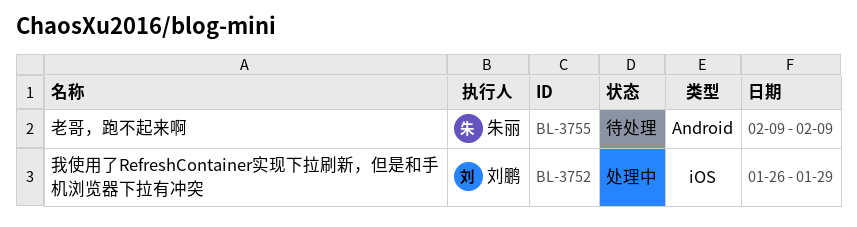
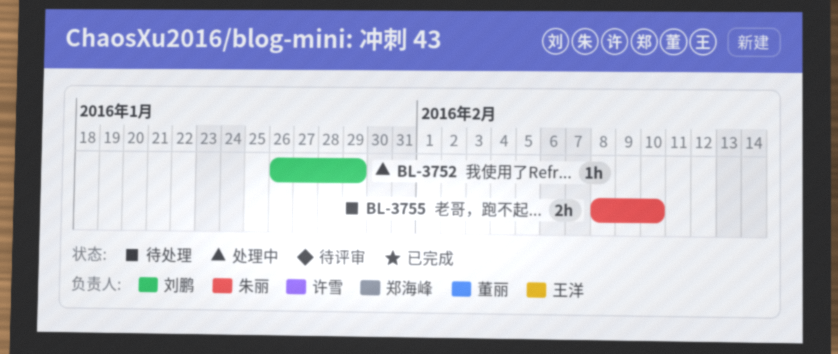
BL-3755, start: Feb 9 -> Feb 8
BL-3755, due: Feb 9 -> Feb 10

